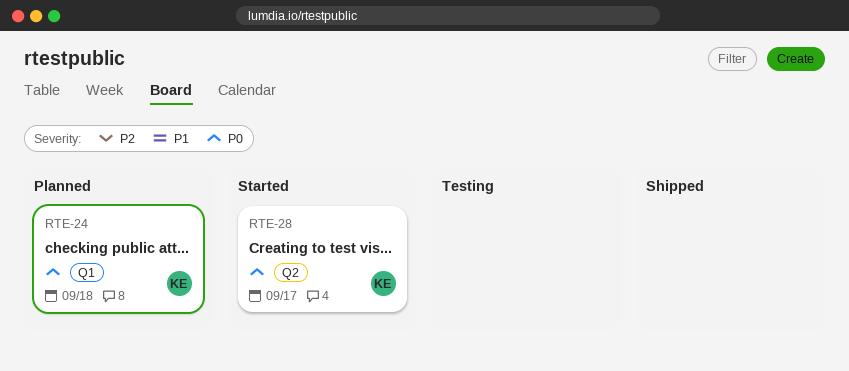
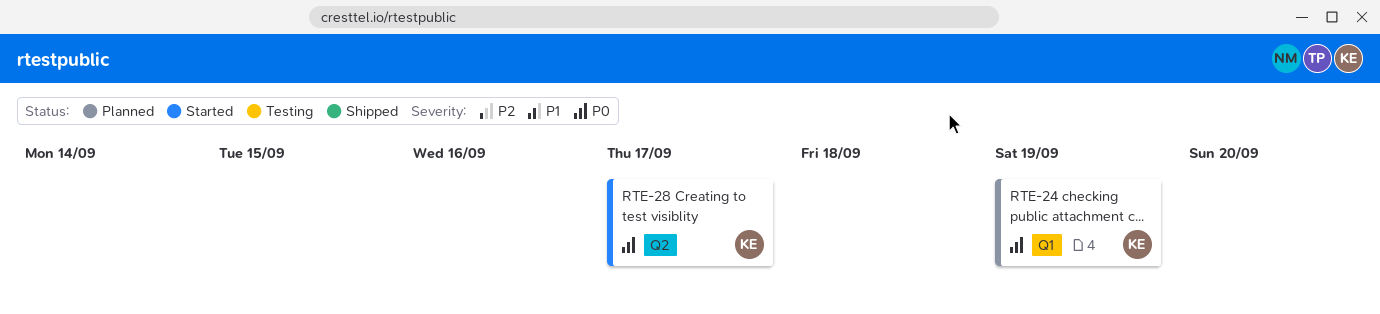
RTE-24, due: Sep 18 -> Sep 19

